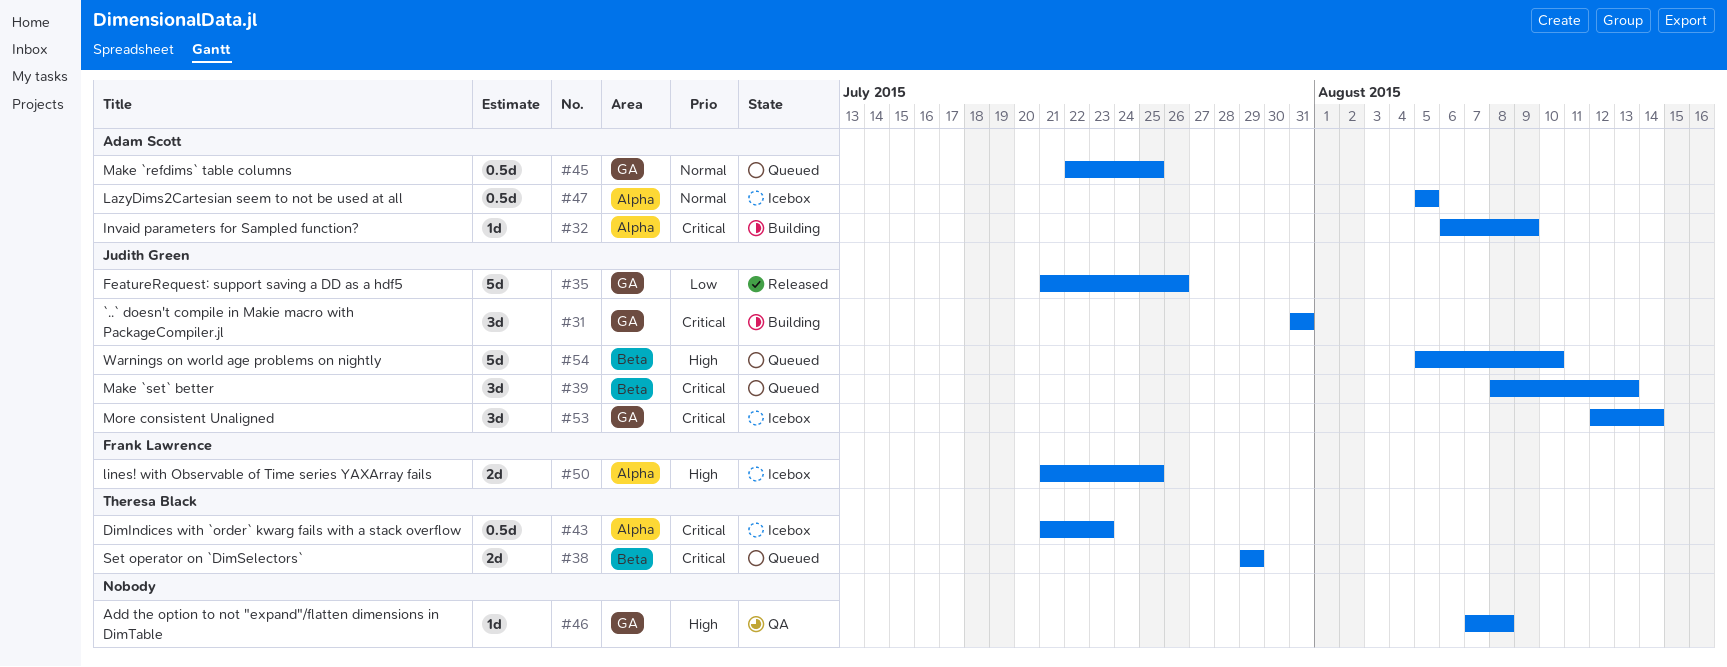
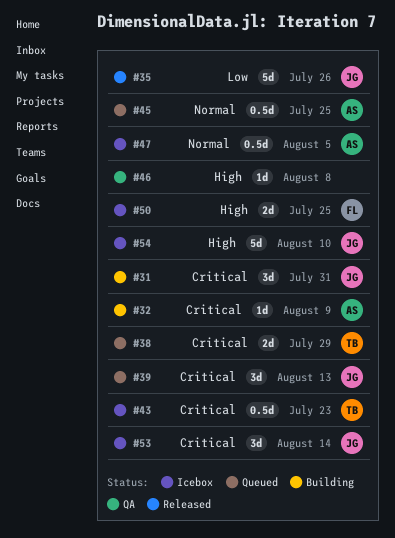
#54, status: Queued -> Icebox

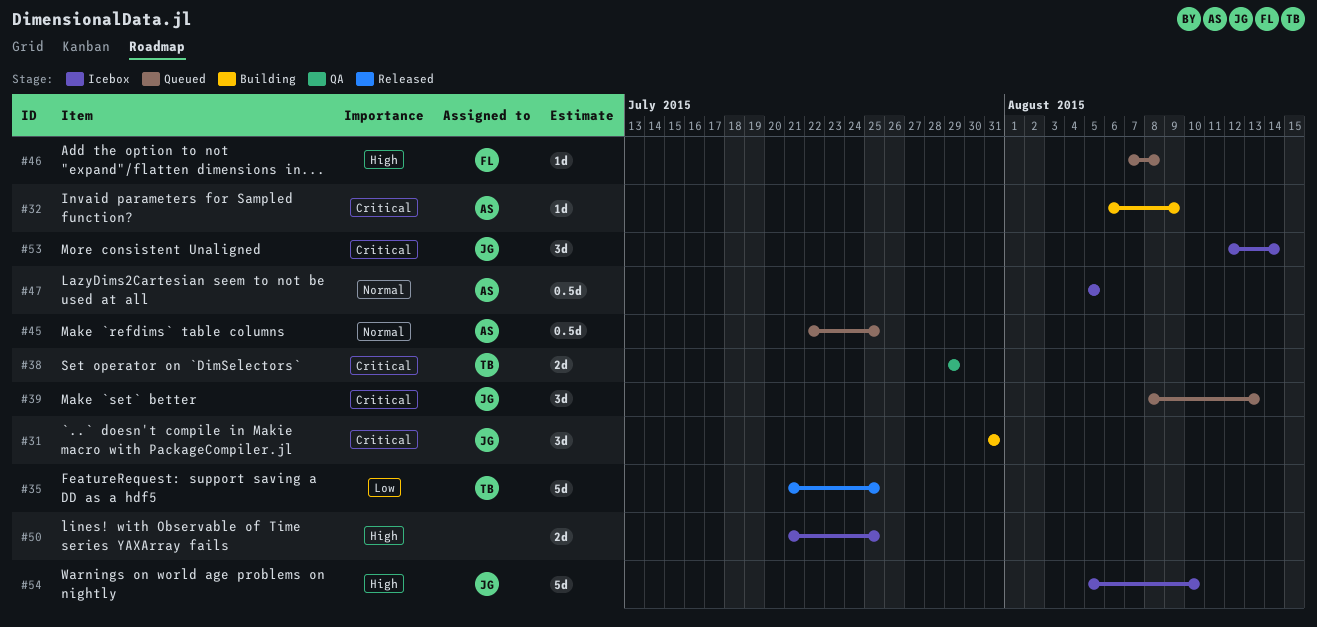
#35, owner: JG -> TB
#35, due: Jul 26 -> Jul 25
#38, status: Queued -> QA
#43: present -> none
#46, status: QA -> Queued
#46, owner: none -> FL
#50, owner: FL -> none

